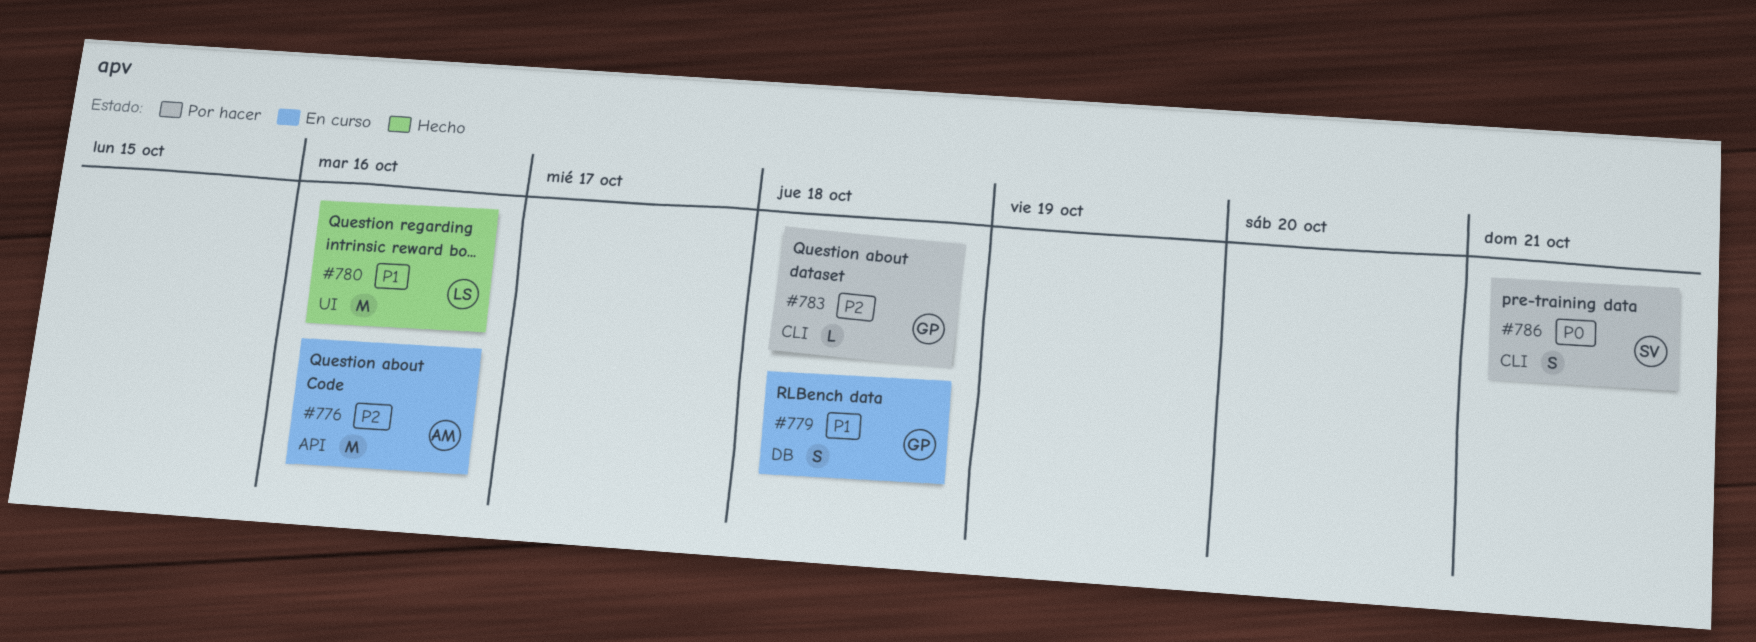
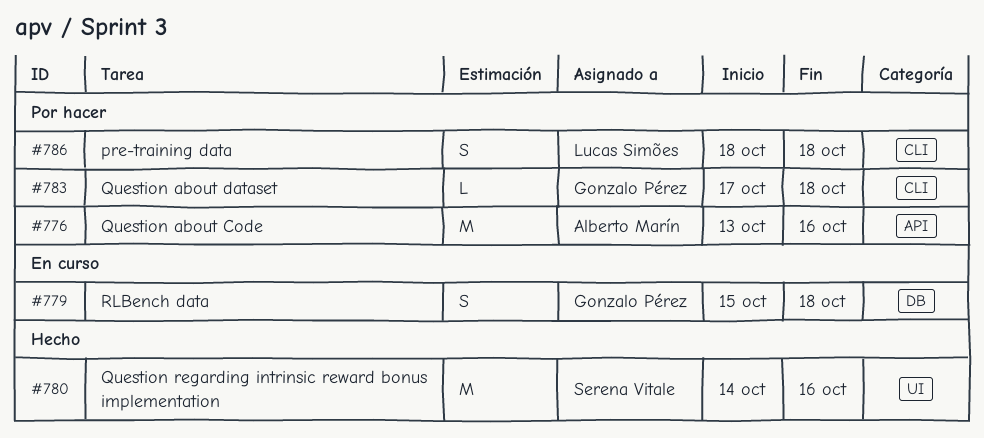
#776, status: En curso -> Por hacer
#780, owner: Lucas Simões -> Serena Vitale
#786, owner: Serena Vitale -> Lucas Simões
#786, due: Oct 21 -> Oct 18

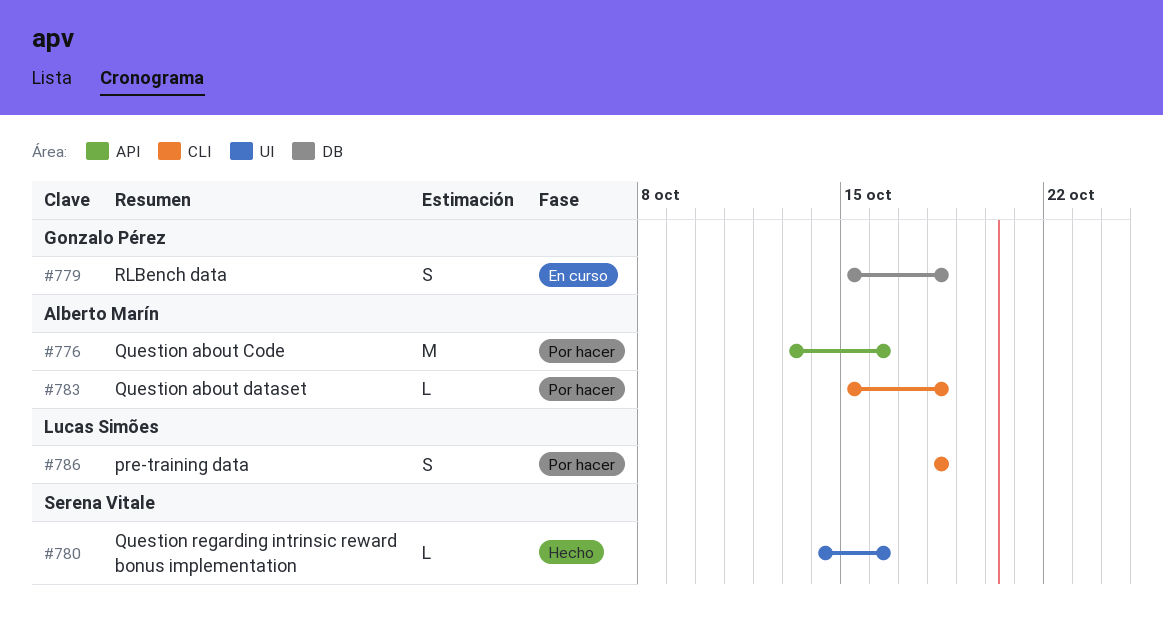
#780, estimate: M -> L
#783, owner: Gonzalo Pérez -> Alberto Marín
#783, start: Oct 17 -> Oct 15

